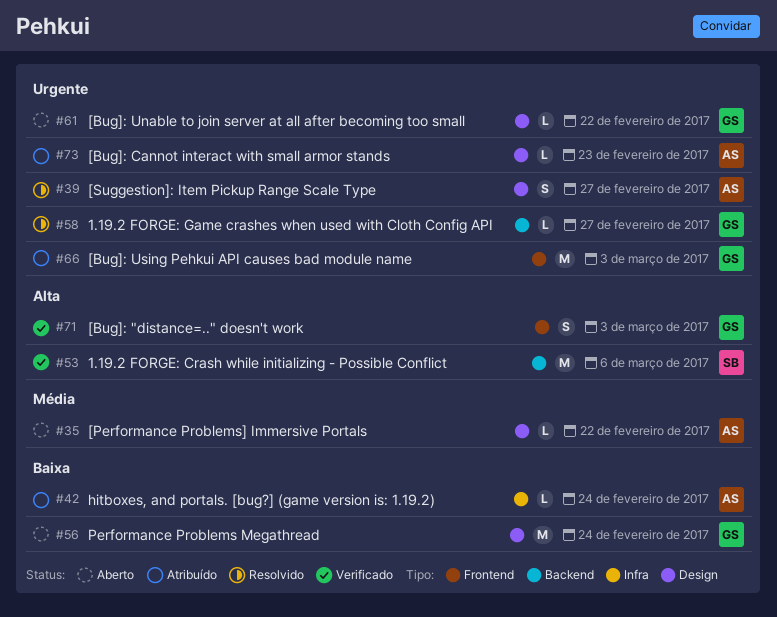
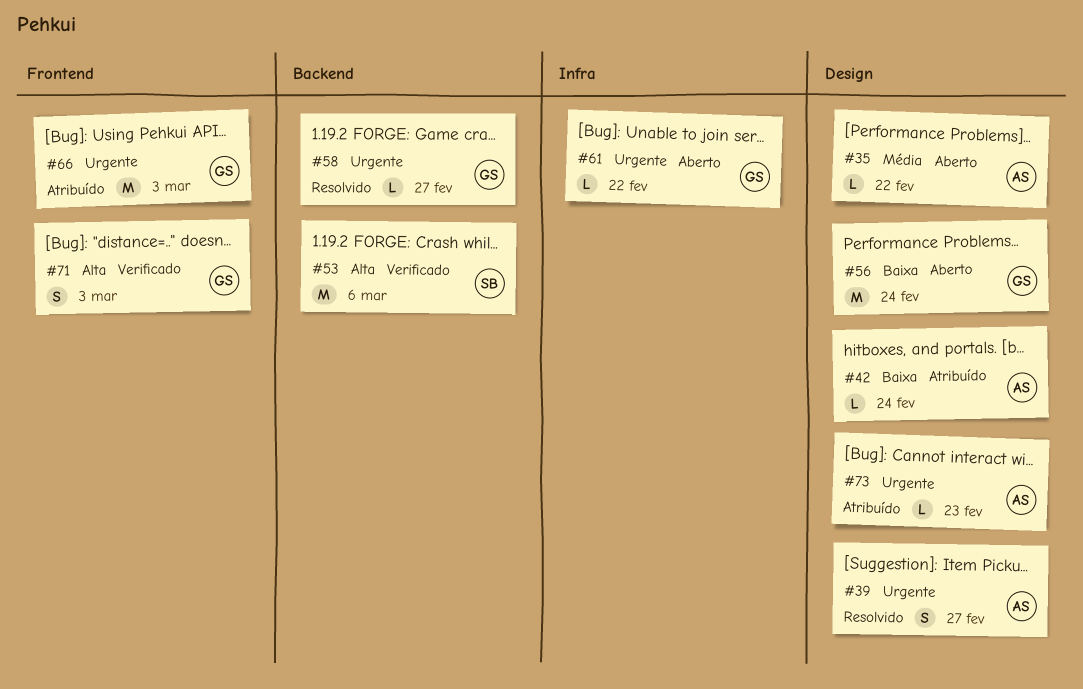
#42, label: Infra -> Design
#61, label: Design -> Infra

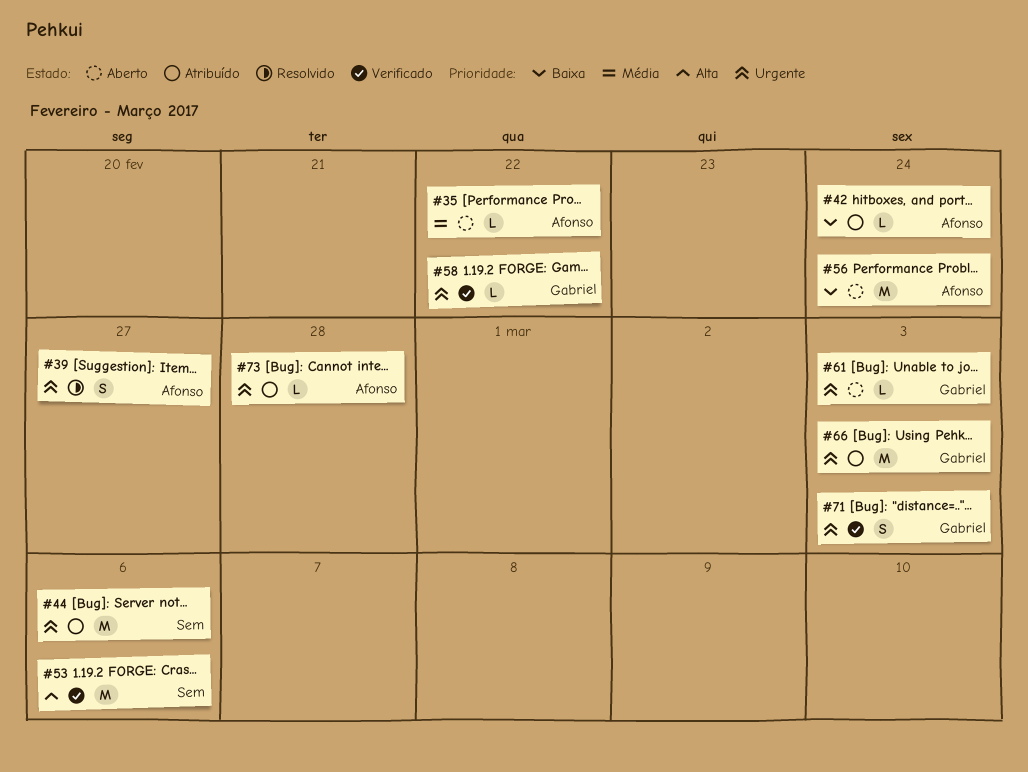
#44: none -> present
#56, owner: Gabriel -> Afonso
#58, status: Resolvido -> Verificado
#58, due: Feb 27 -> Feb 22
#61, due: Feb 22 -> Mar 3
#71, priority: Alta -> Urgente
#73, due: Feb 23 -> Feb 28

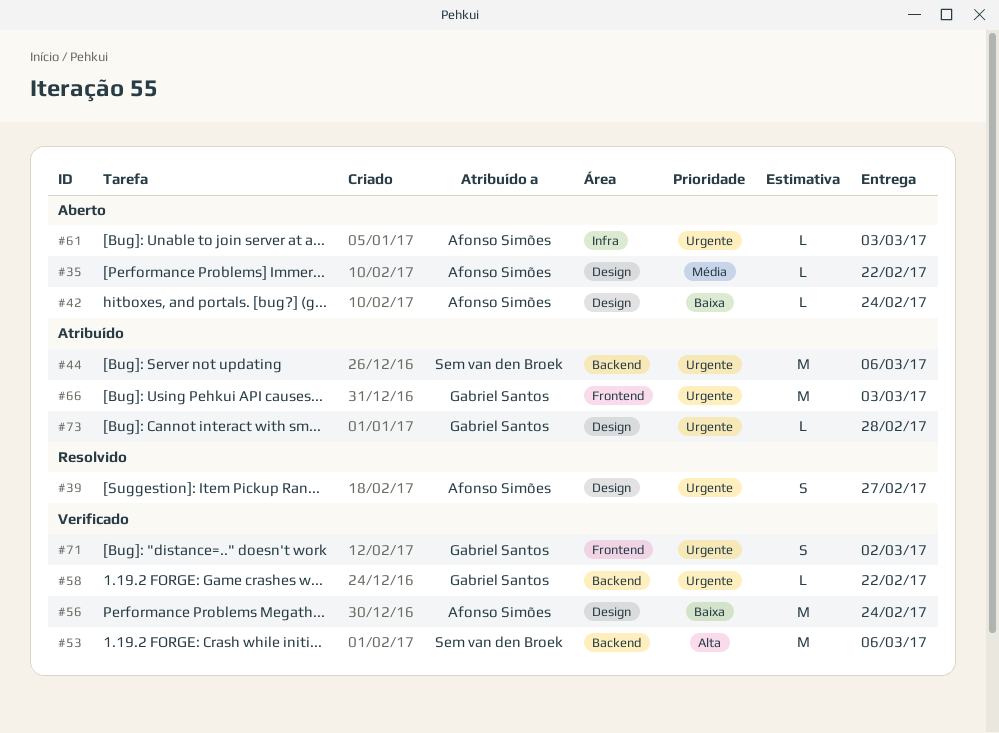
#42, status: Atribuído -> Aberto
#56, status: Aberto -> Verificado
#61, owner: Gabriel Santos -> Afonso Simões
#71, due: Mar 3 -> Mar 2
#73, owner: Afonso Simões -> Gabriel Santos

